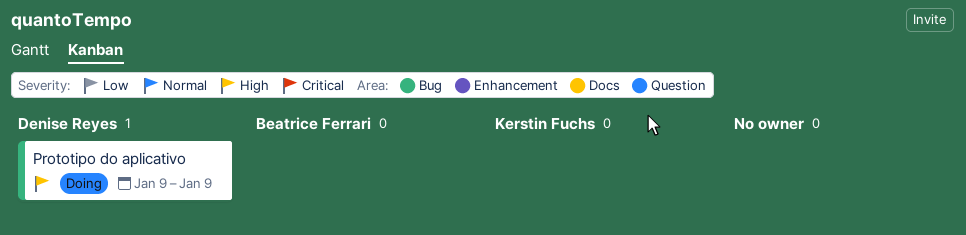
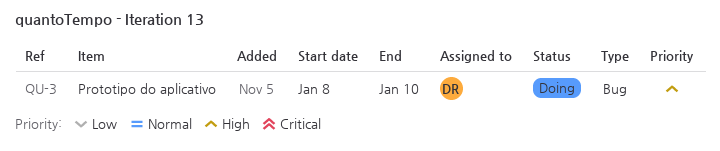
Prototipo do aplicativo, start: Jan 9 -> Jan 8
Prototipo do aplicativo, due: Jan 9 -> Jan 10

